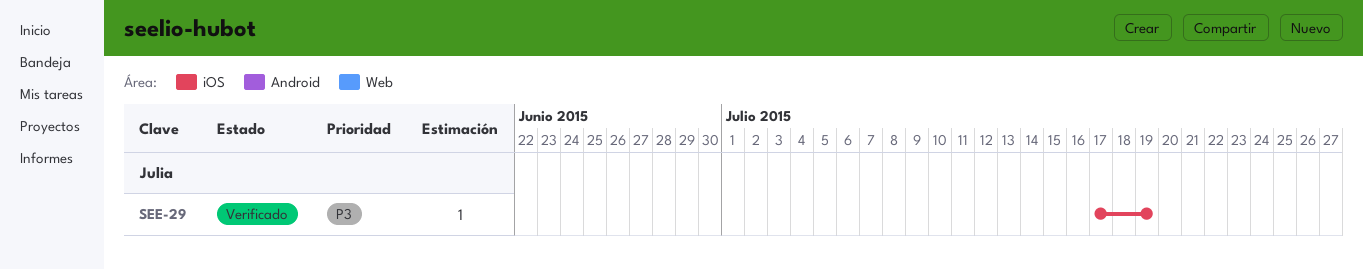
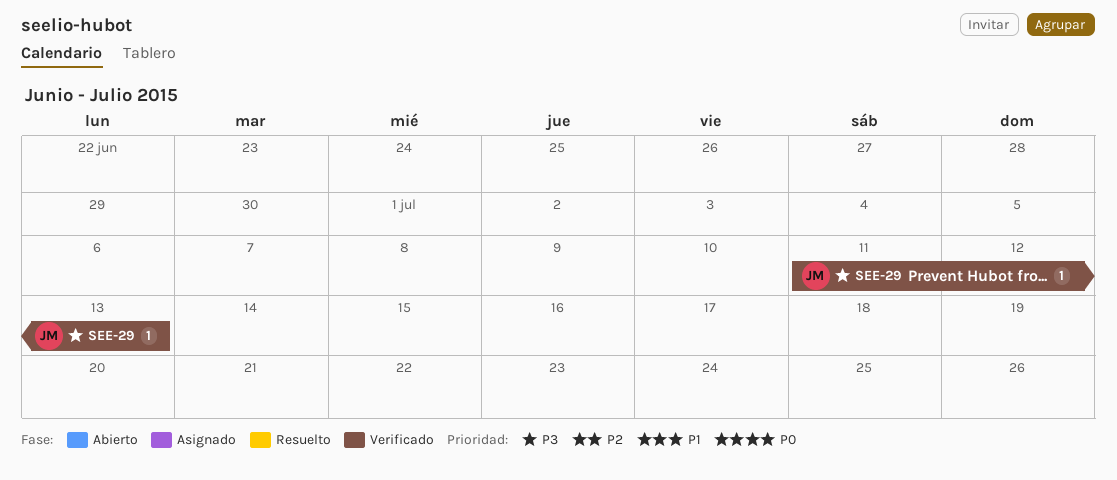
SEE-29, start: Jul 17 -> Jul 11
SEE-29, due: Jul 19 -> Jul 13

